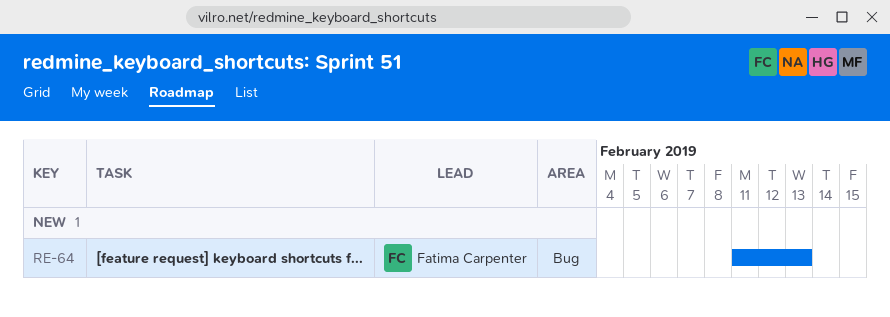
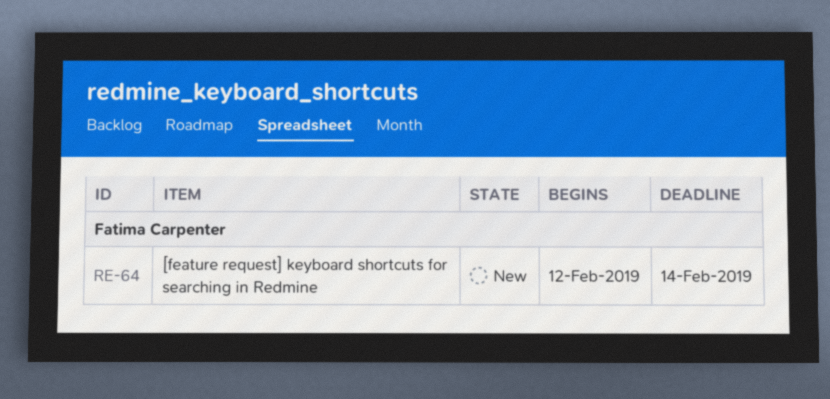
RE-64, start: Feb 11 -> Feb 12
RE-64, due: Feb 13 -> Feb 14

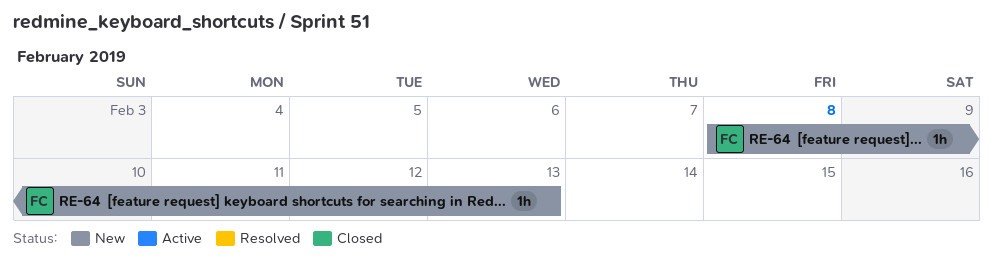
RE-64, start: Feb 12 -> Feb 8
RE-64, due: Feb 14 -> Feb 13

